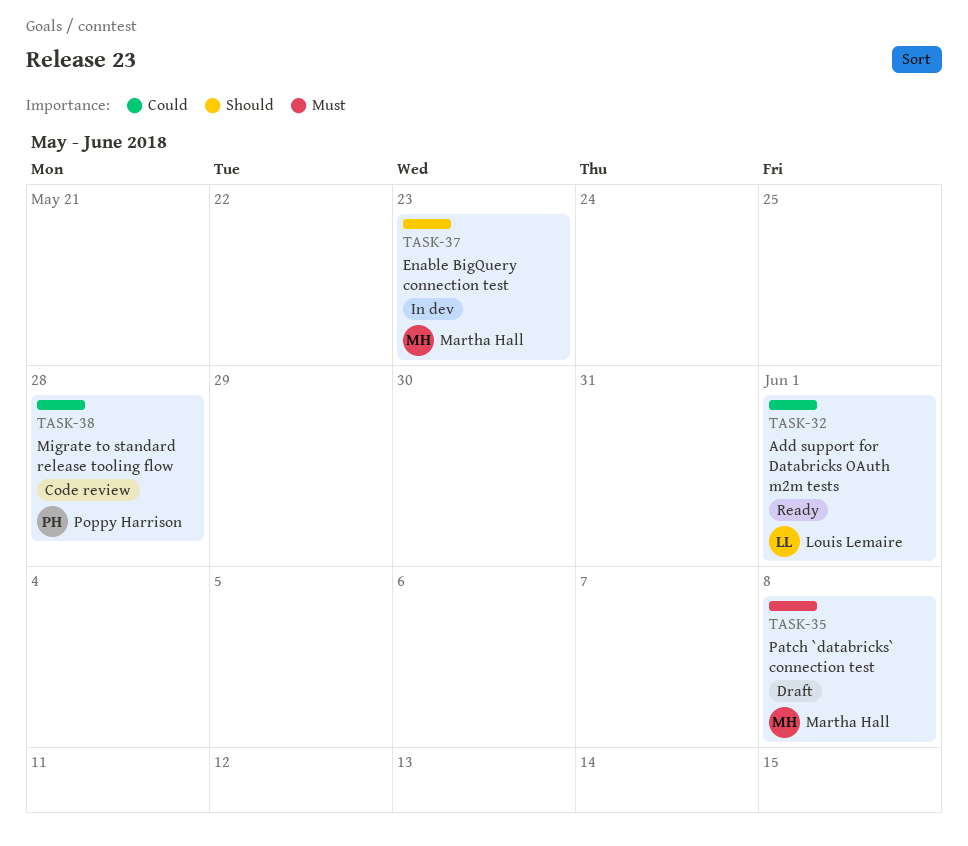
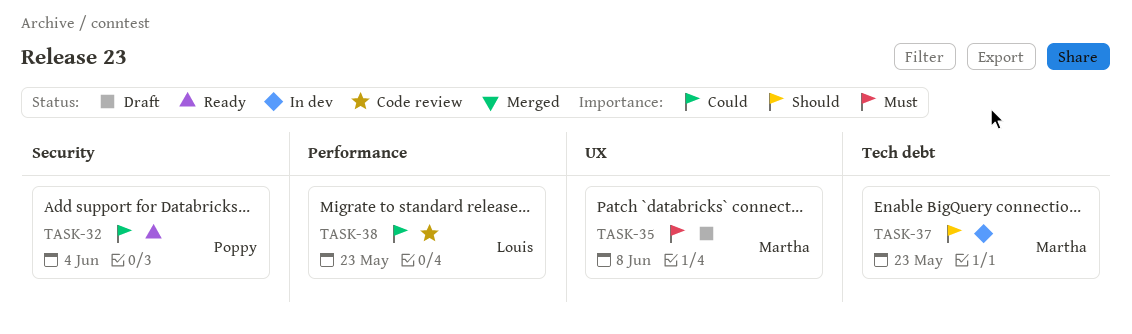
TASK-32, owner: Louis Lemaire -> Poppy Harrison
TASK-32, due: Jun 1 -> Jun 4
TASK-38, owner: Poppy Harrison -> Louis Lemaire
TASK-38, due: May 28 -> May 23

